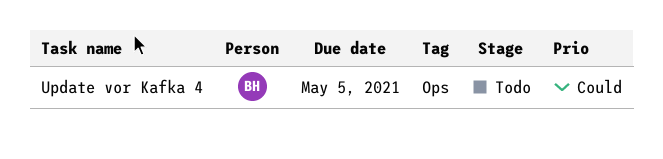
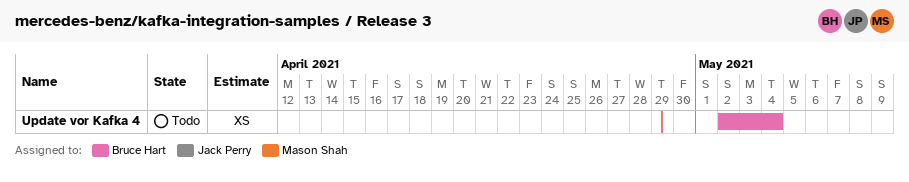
Update vor Kafka 4, due: May 5 -> May 4

